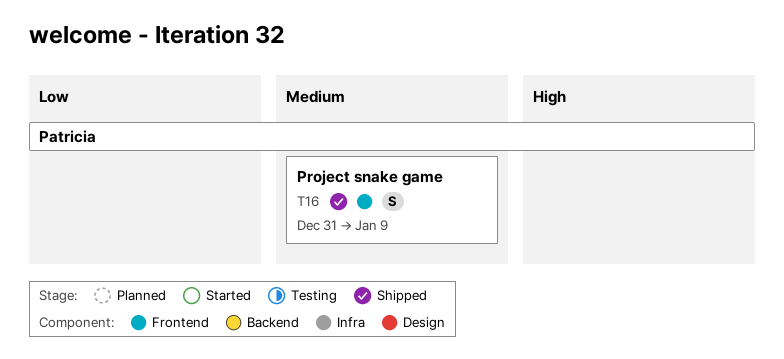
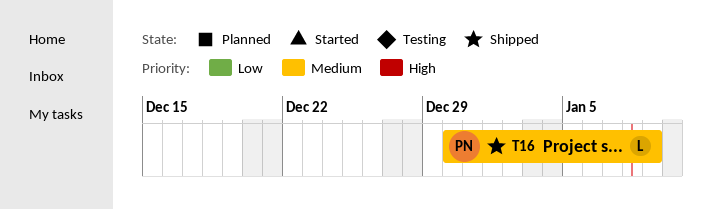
T16, estimate: S -> L
T16, start: Dec 31 -> Dec 30

